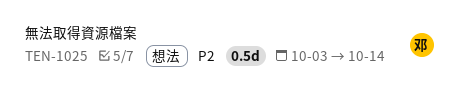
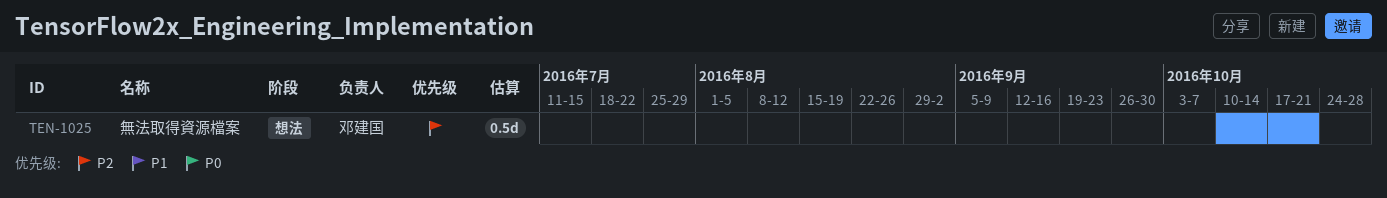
TEN-1025, start: Oct 3 -> Oct 10
TEN-1025, due: Oct 14 -> Oct 21

